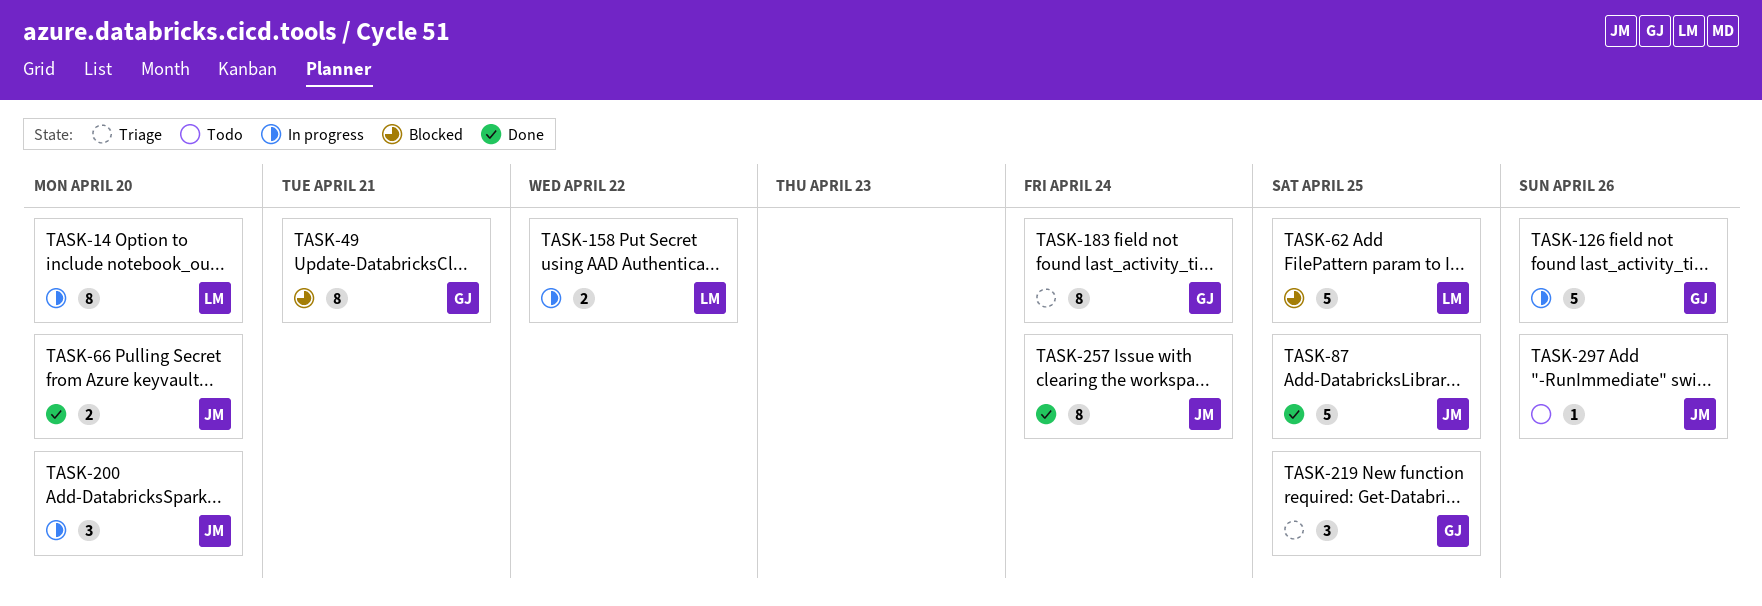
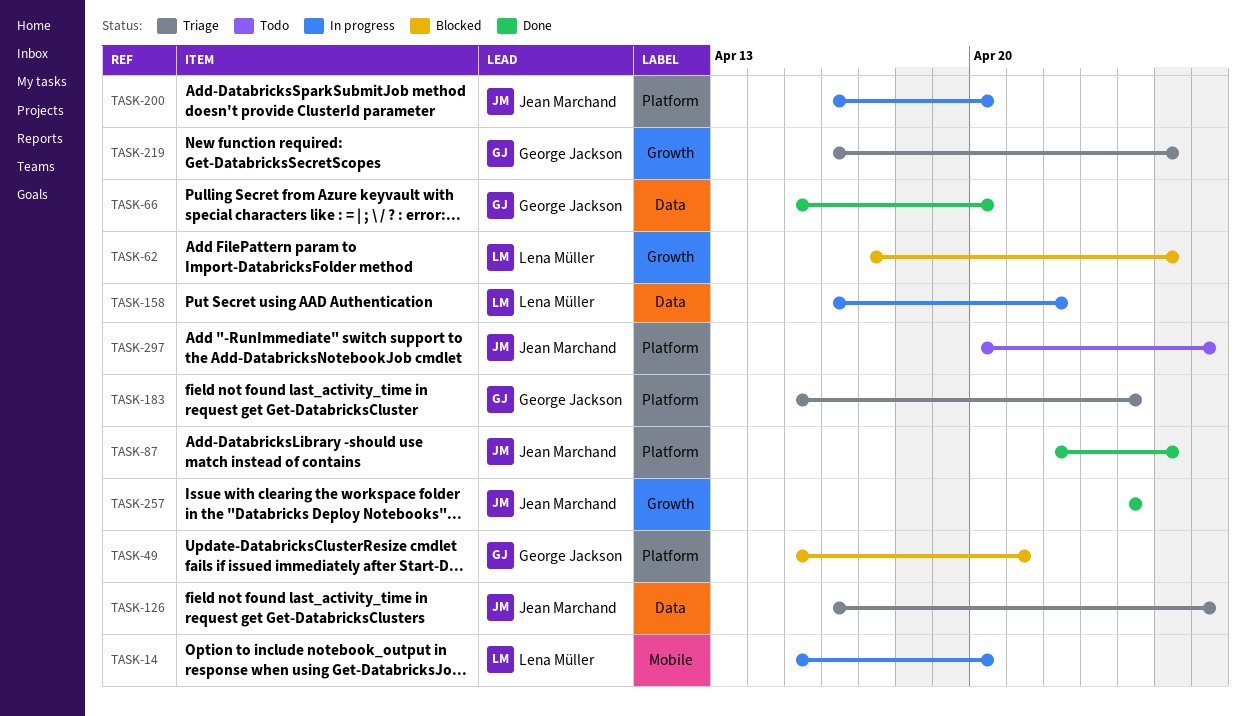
TASK-66, owner: Jean Marchand -> George Jackson
TASK-126, status: In progress -> Triage
TASK-126, owner: George Jackson -> Jean Marchand

